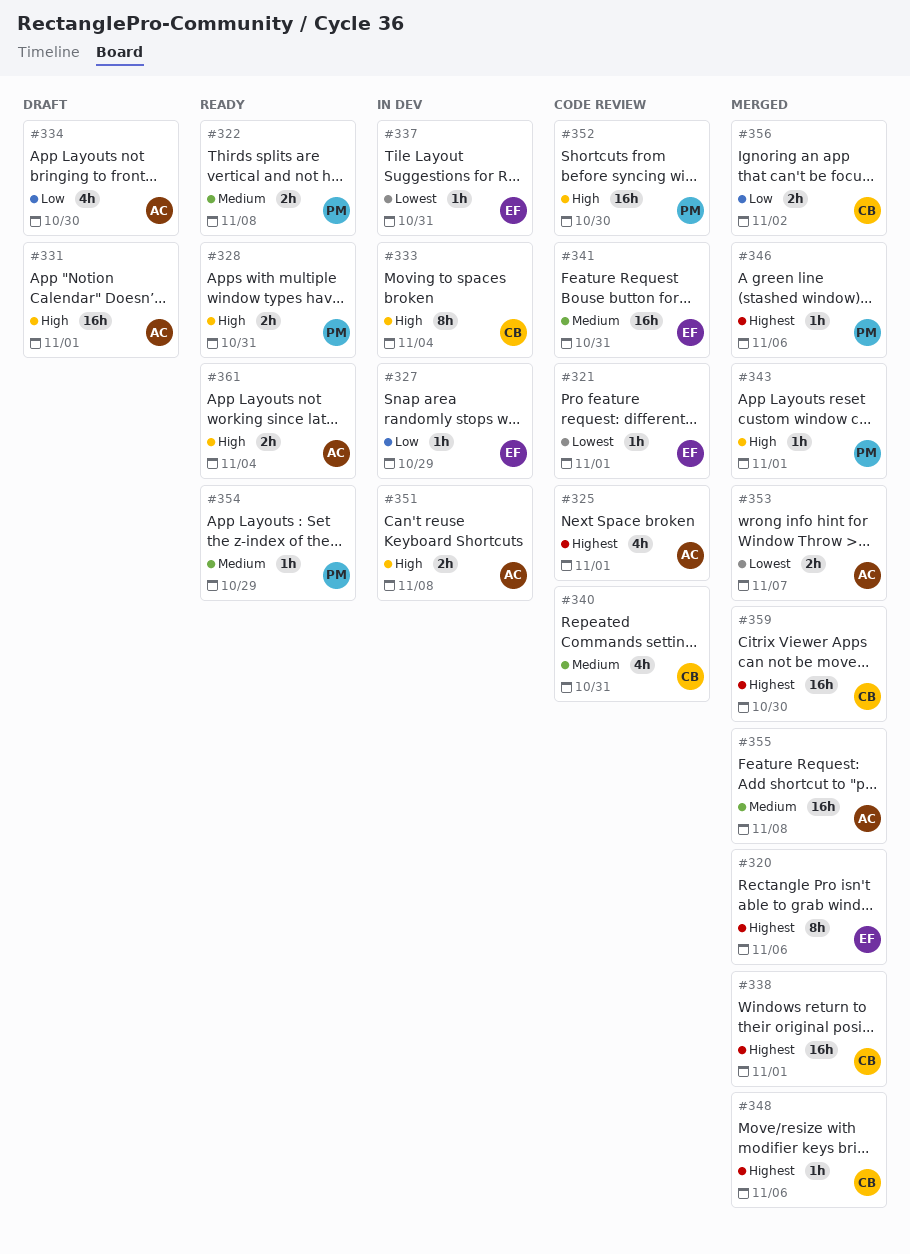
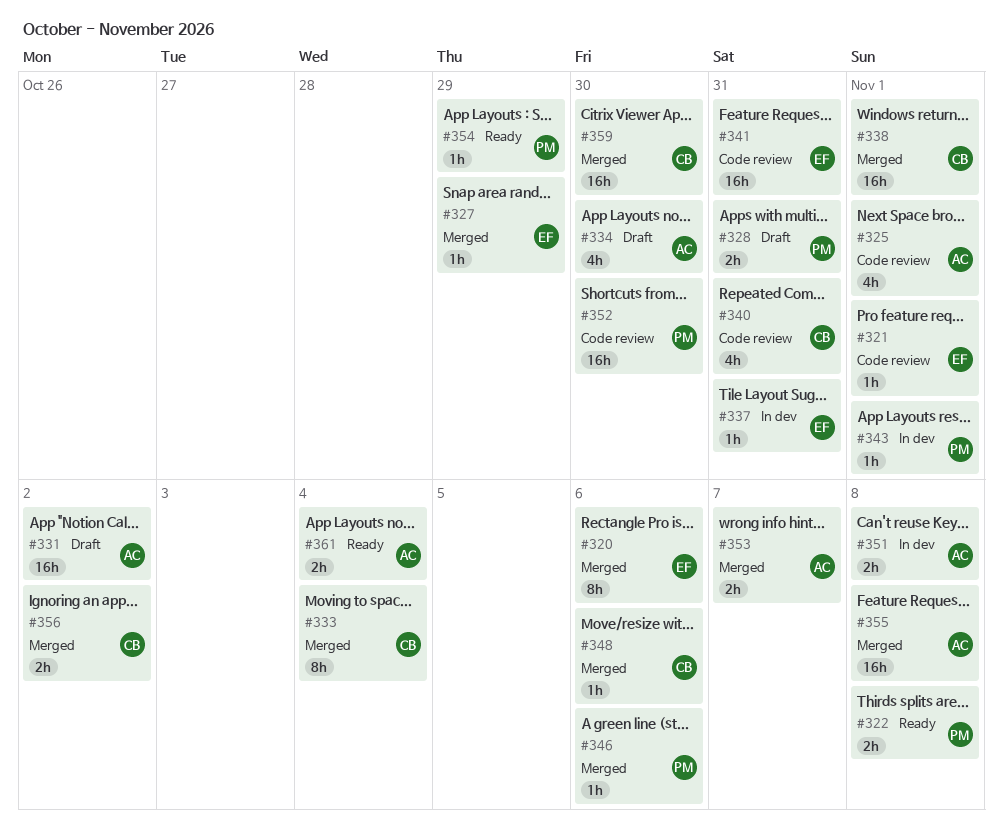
#327, status: In dev -> Merged
#328, status: Ready -> Draft
#331, due: Nov 1 -> Nov 2
#333, status: In dev -> Merged
#343, status: Merged -> In dev

